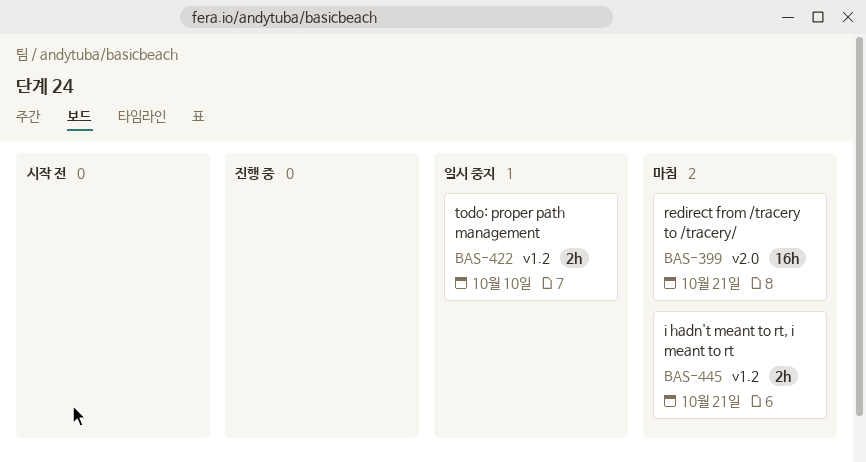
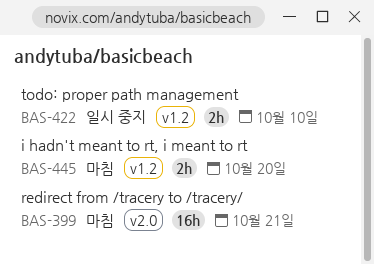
BAS-445, due: Oct 21 -> Oct 20

